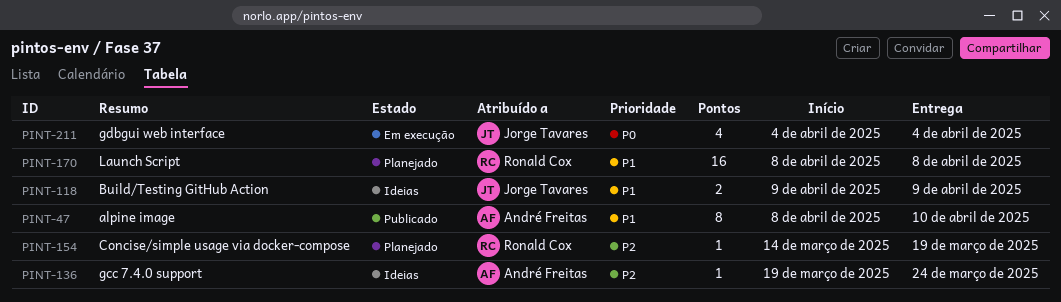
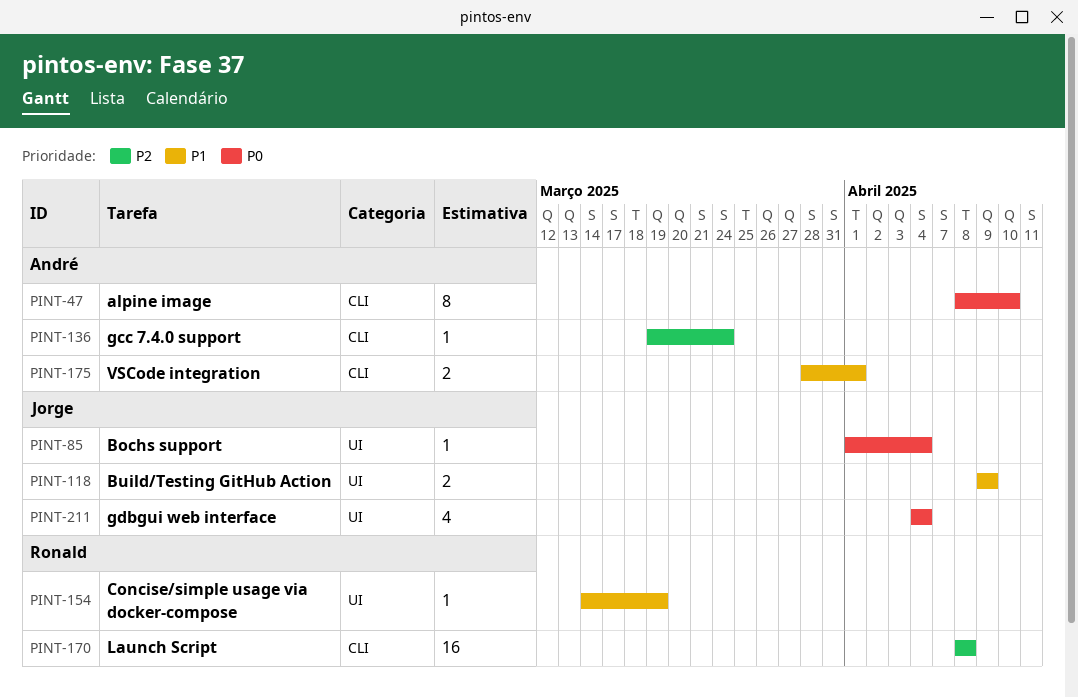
PINT-47, priority: P1 -> P0
PINT-85: none -> present
PINT-154, priority: P2 -> P1
PINT-170, priority: P1 -> P2
PINT-175: none -> present

